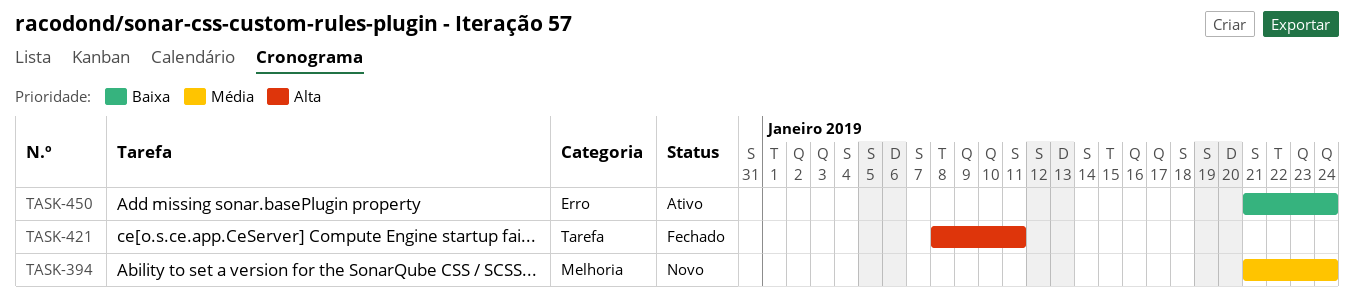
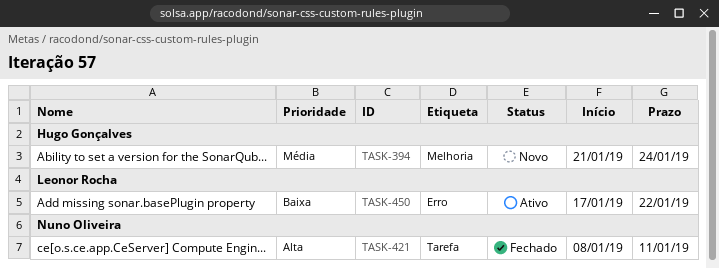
TASK-450, start: Jan 21 -> Jan 17
TASK-450, due: Jan 24 -> Jan 22

